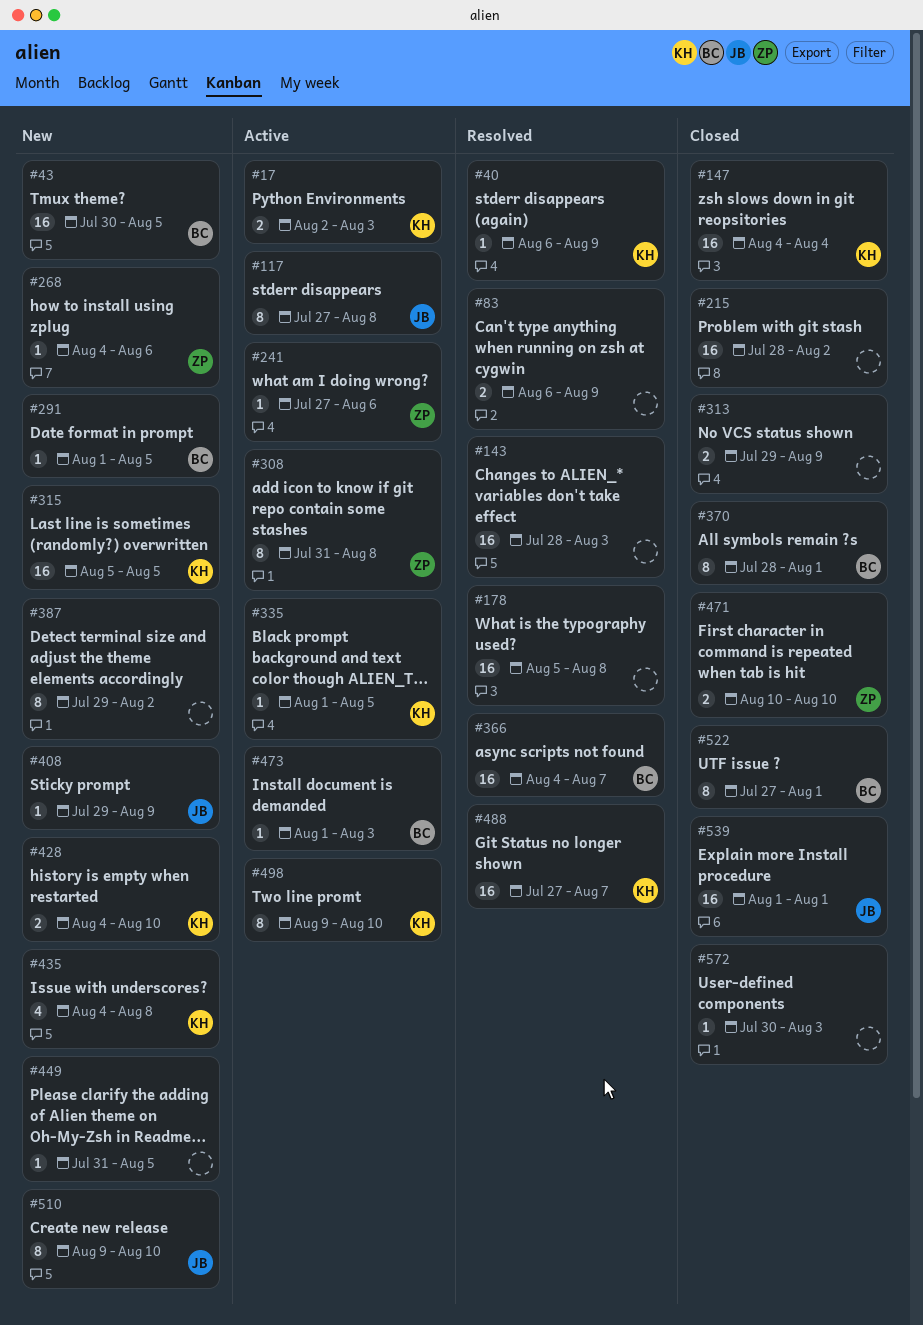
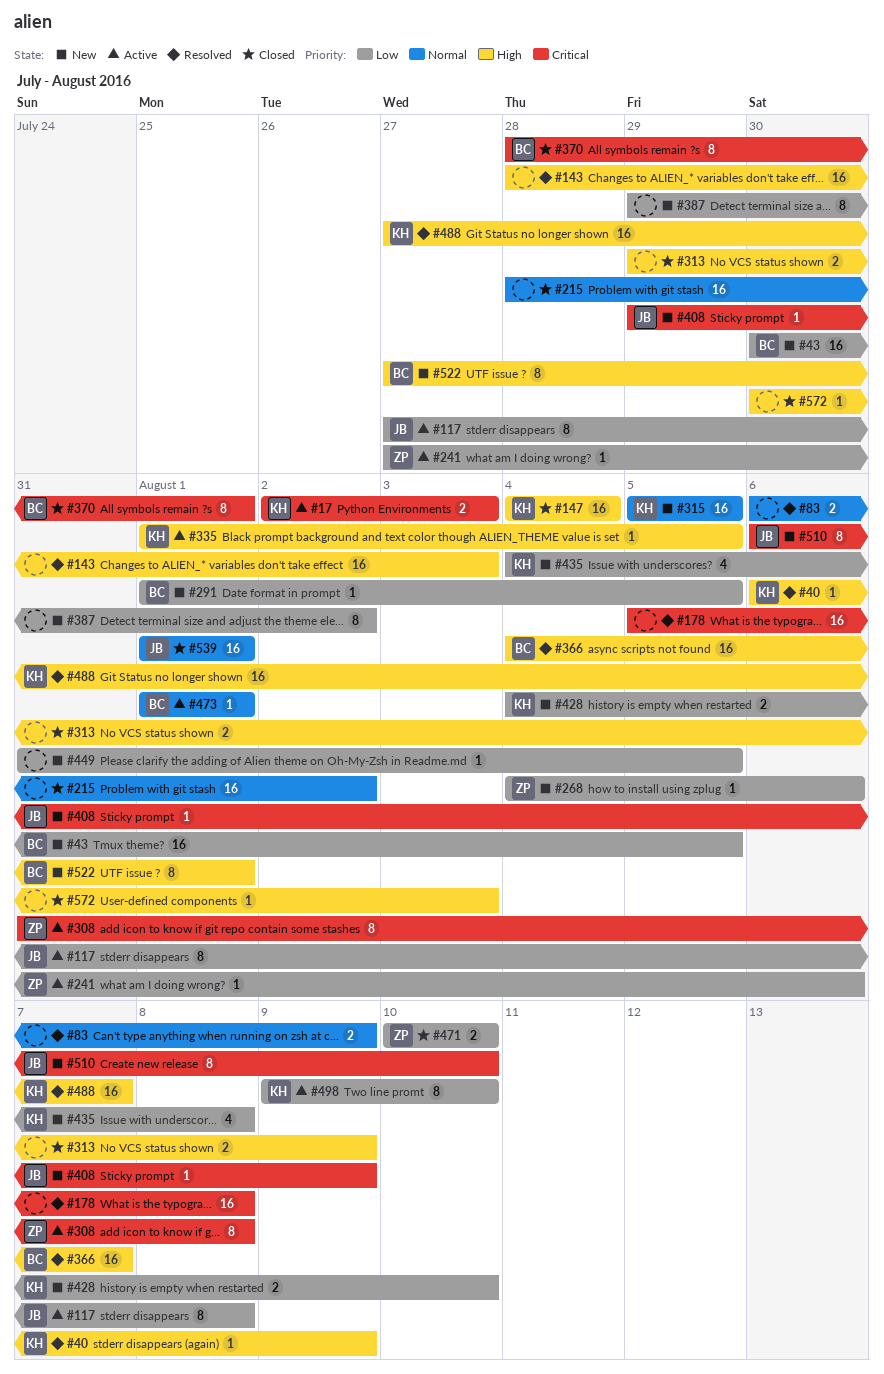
#473, due: Aug 3 -> Aug 1
#510, start: Aug 9 -> Aug 6
#522, status: Closed -> New

